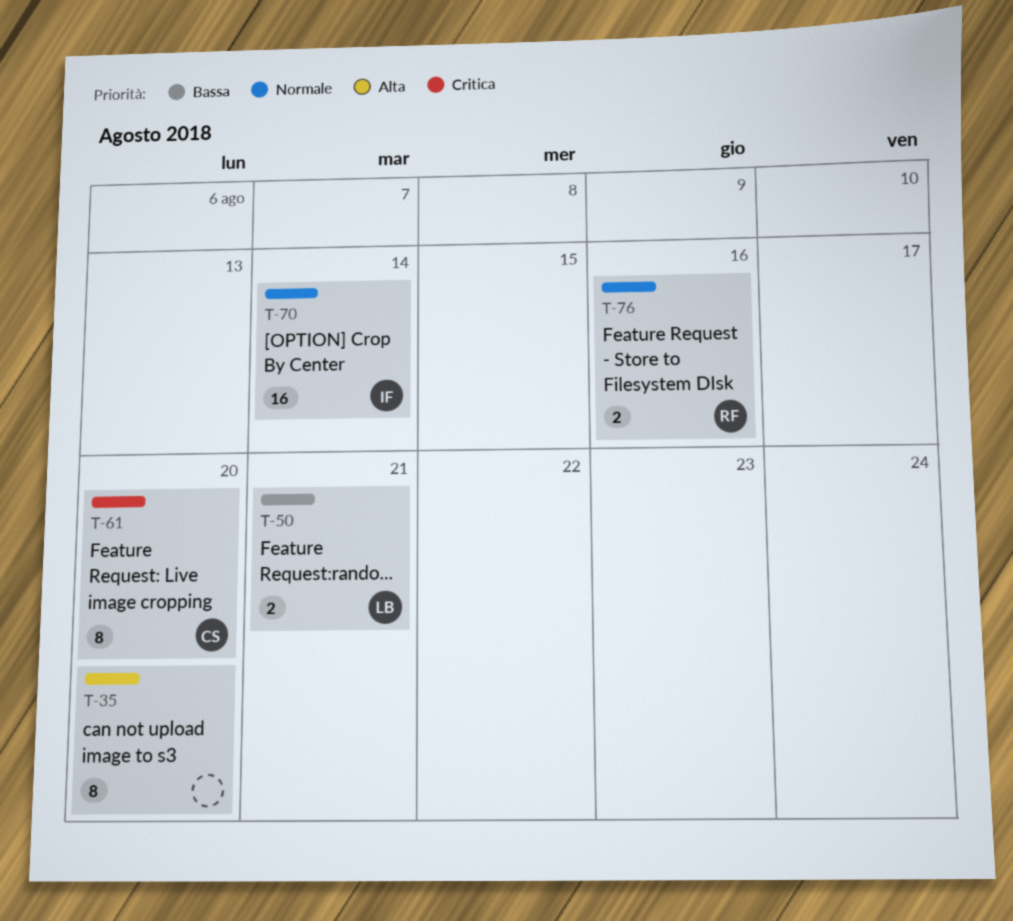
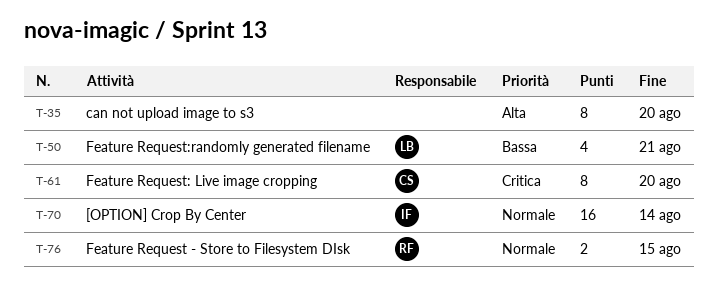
T-50, estimate: 2 -> 4
T-76, due: Aug 16 -> Aug 15

